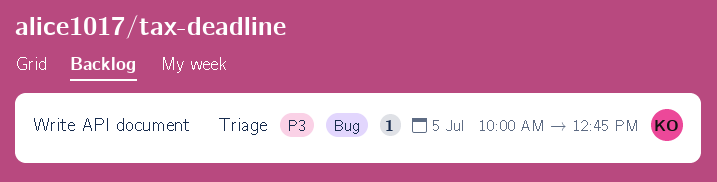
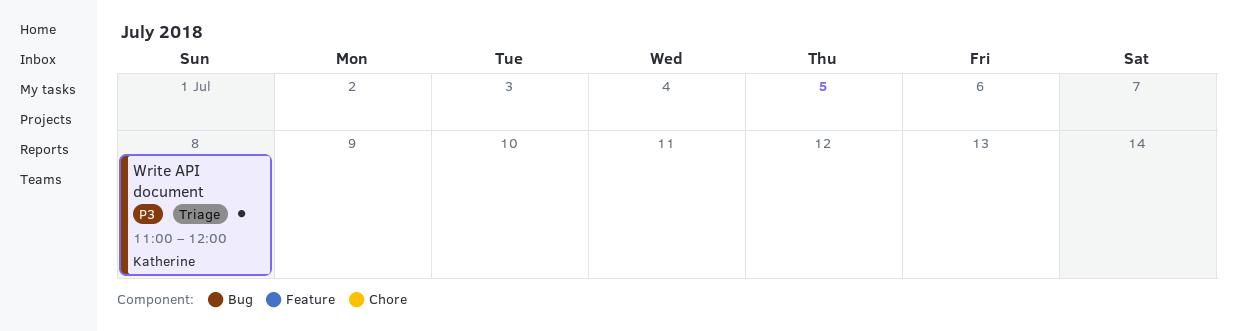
Write API document, day: Jul 5 -> Jul 8
Write API document, begins: 10:00 -> 11:00
Write API document, ends: 12:45 -> 12:00

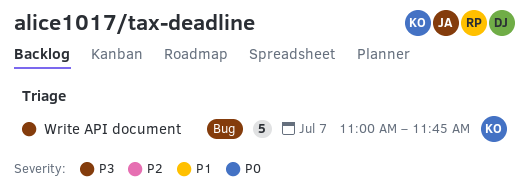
Write API document, estimate: 1 -> 5
Write API document, day: Jul 8 -> Jul 7
Write API document, ends: 12:00 -> 11:45

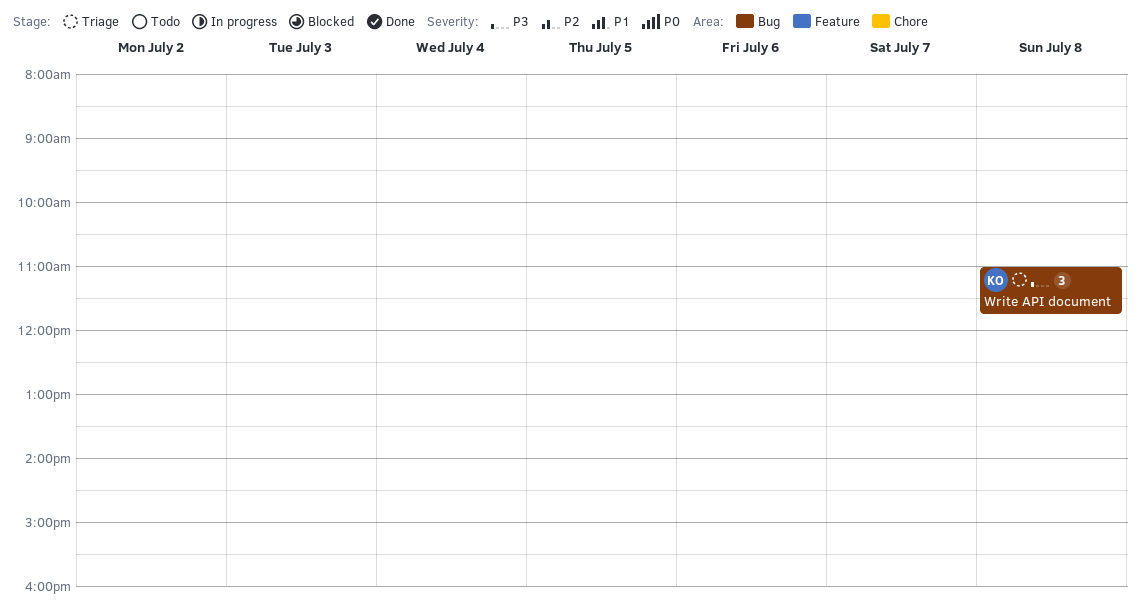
Write API document, estimate: 5 -> 3
Write API document, day: Jul 7 -> Jul 8

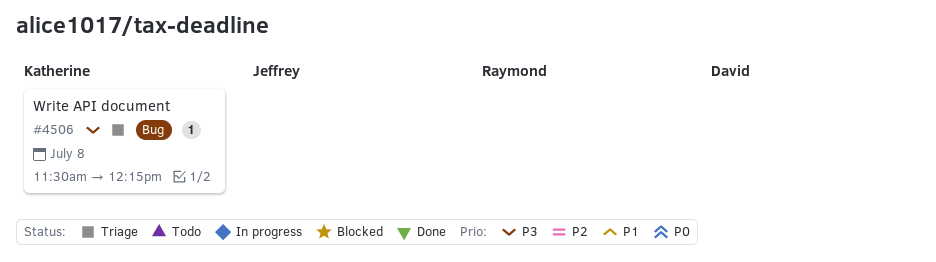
Write API document, estimate: 3 -> 1
Write API document, begins: 11:00 -> 11:30
Write API document, ends: 11:45 -> 12:15

